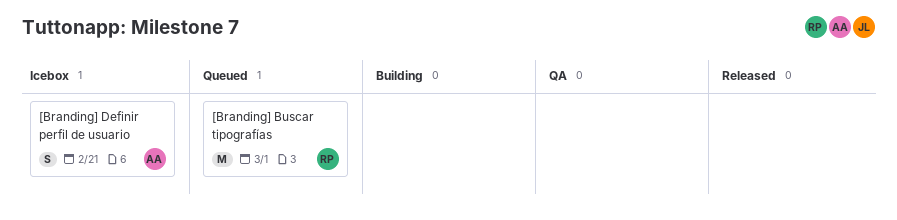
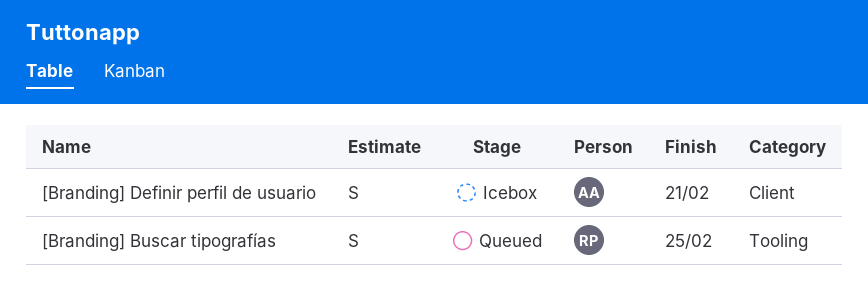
[Branding] Buscar tipografías, estimate: M -> S
[Branding] Buscar tipografías, due: Mar 1 -> Feb 25

